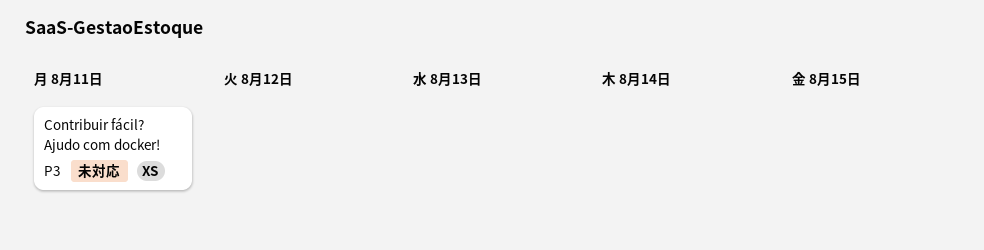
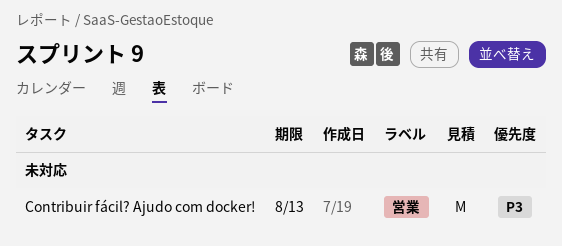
Contribuir fácil? Ajudo com docker!, estimate: XS -> M
Contribuir fácil? Ajudo com docker!, due: Aug 11 -> Aug 13

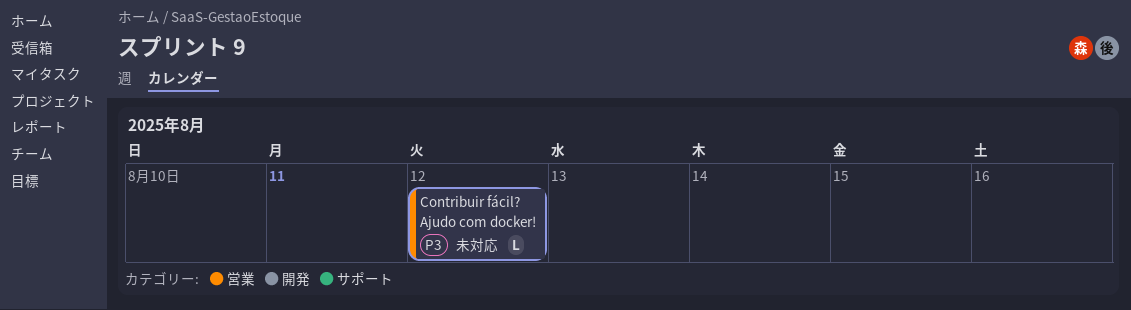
Contribuir fácil? Ajudo com docker!, estimate: M -> L
Contribuir fácil? Ajudo com docker!, due: Aug 13 -> Aug 12

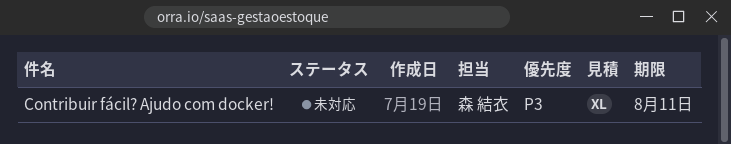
Contribuir fácil? Ajudo com docker!, estimate: L -> XL
Contribuir fácil? Ajudo com docker!, due: Aug 12 -> Aug 11

